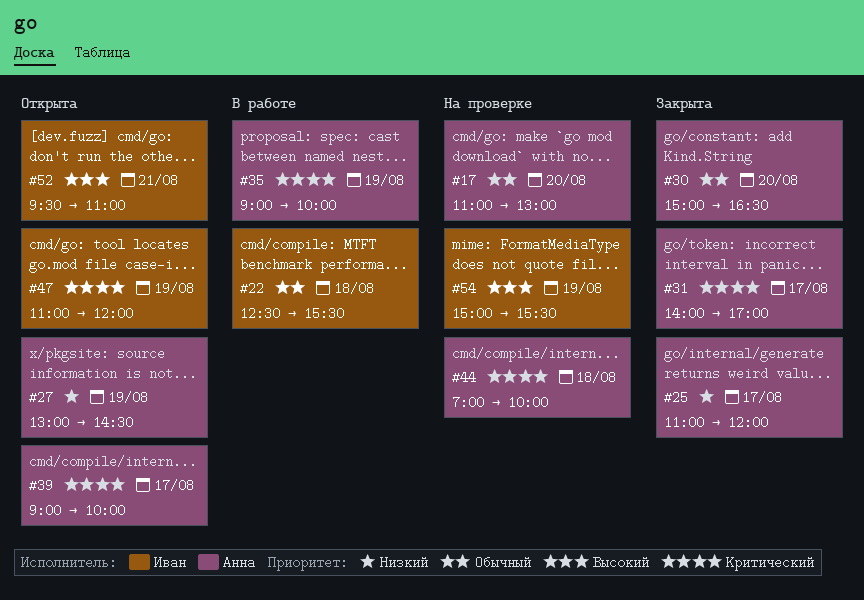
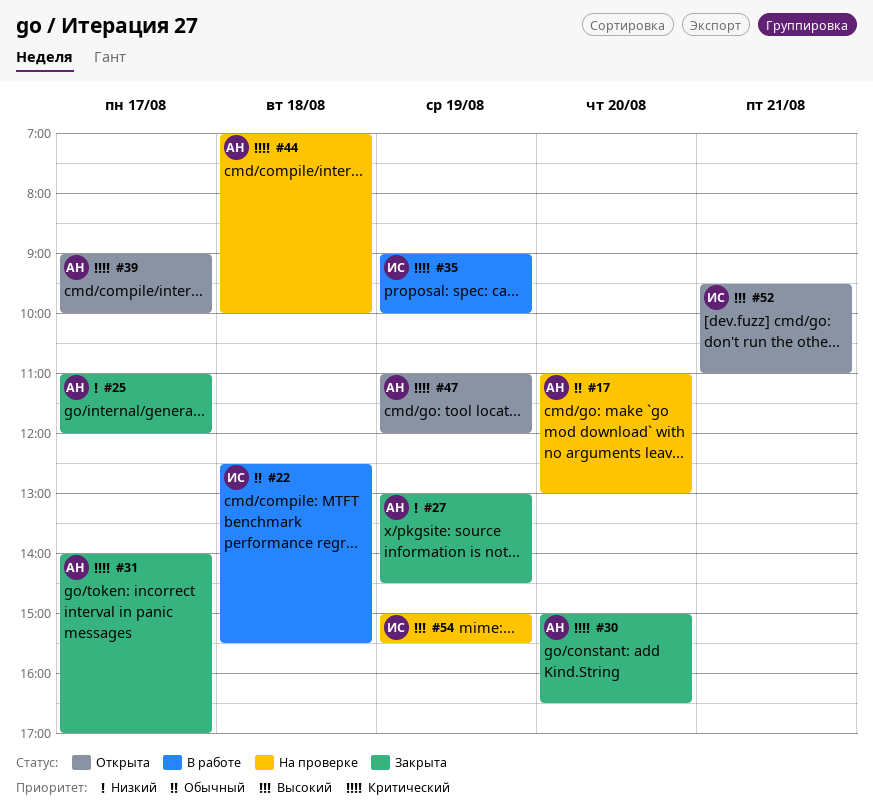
#27, status: Открыта -> Закрыта
#30, priority: Обычный -> Критический
#35, owner: Анна -> Иван
#47, owner: Иван -> Анна

